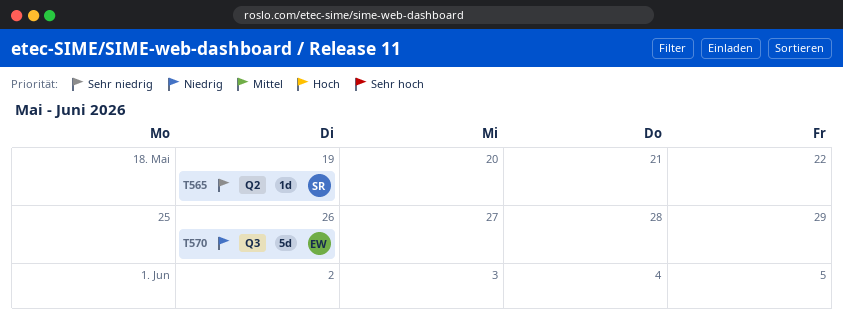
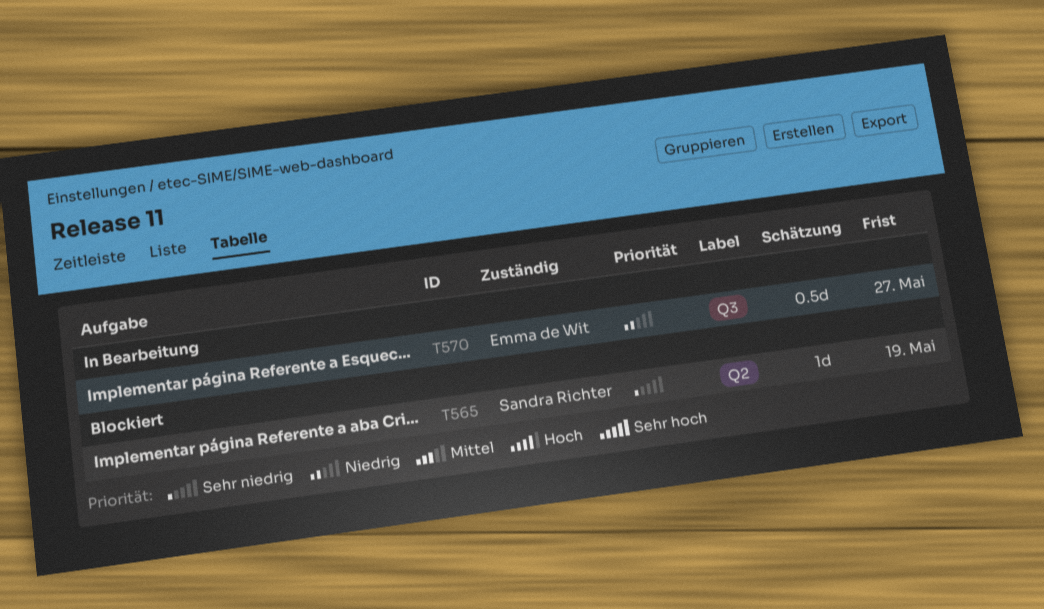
T570, estimate: 5d -> 0.5d
T570, due: May 26 -> May 27

